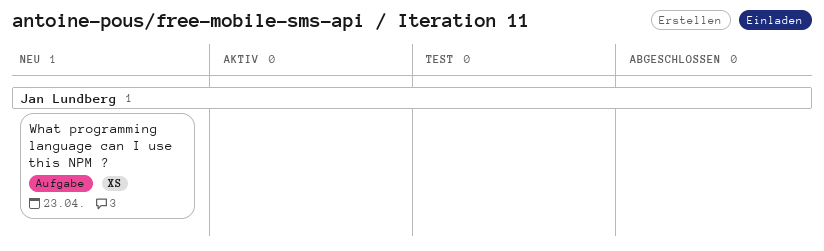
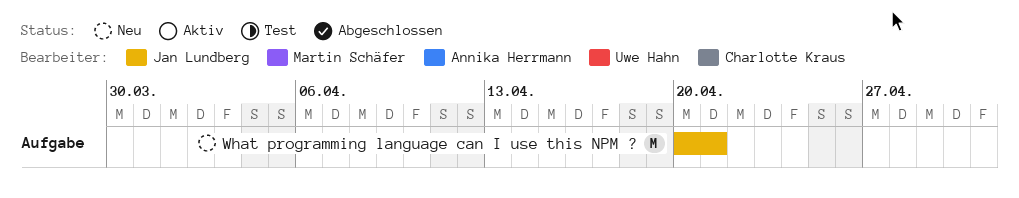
What programming language can I use this NPM ?, estimate: XS -> M
What programming language can I use this NPM ?, due: Apr 23 -> Apr 21

